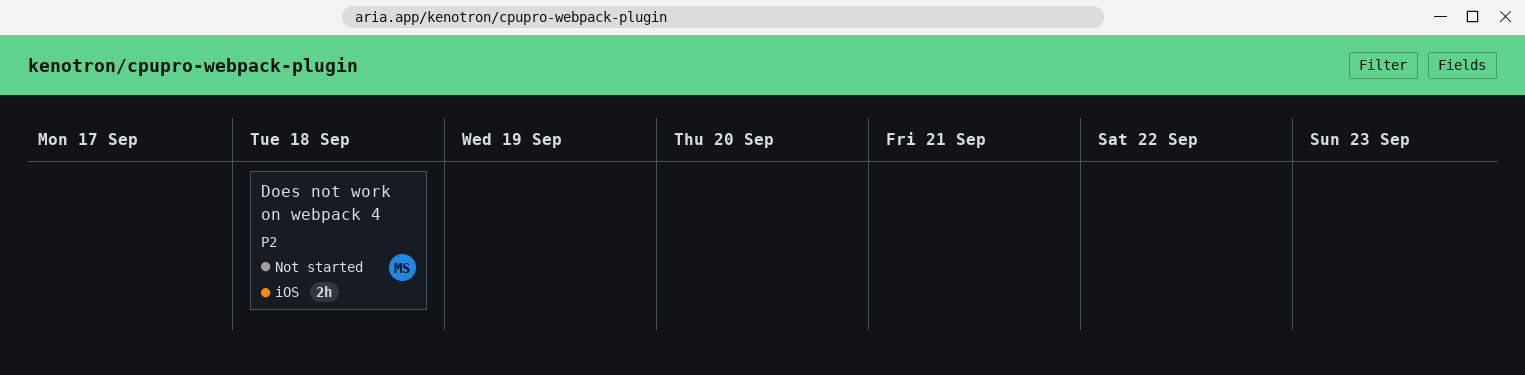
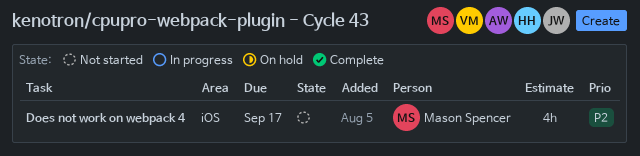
Does not work on webpack 4, estimate: 2h -> 4h
Does not work on webpack 4, due: Sep 18 -> Sep 17

